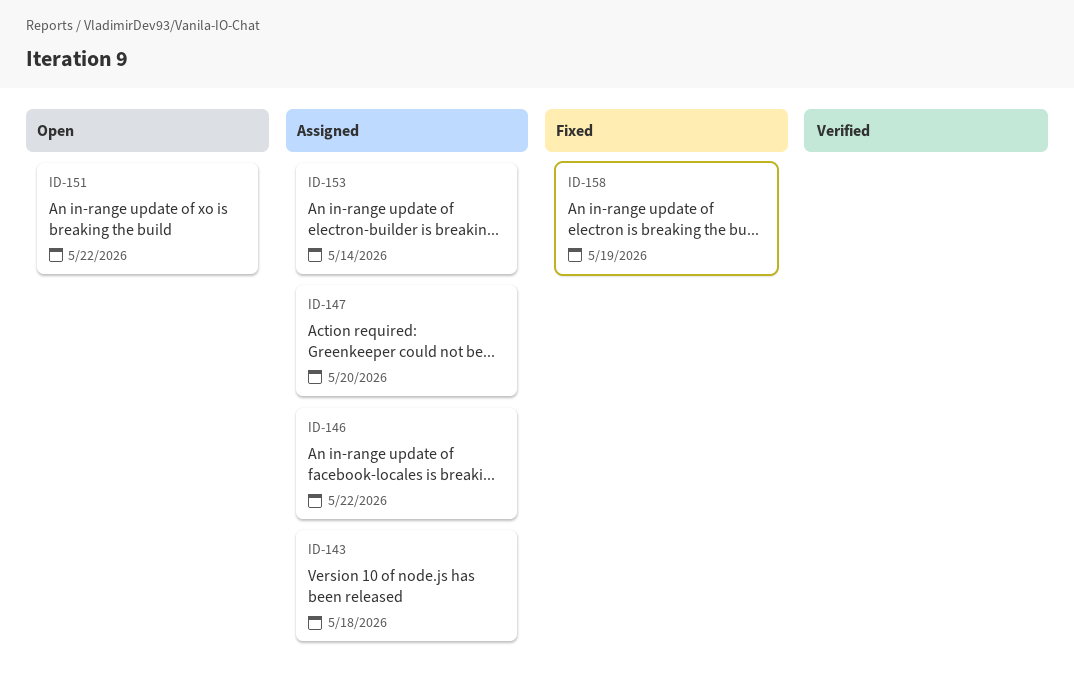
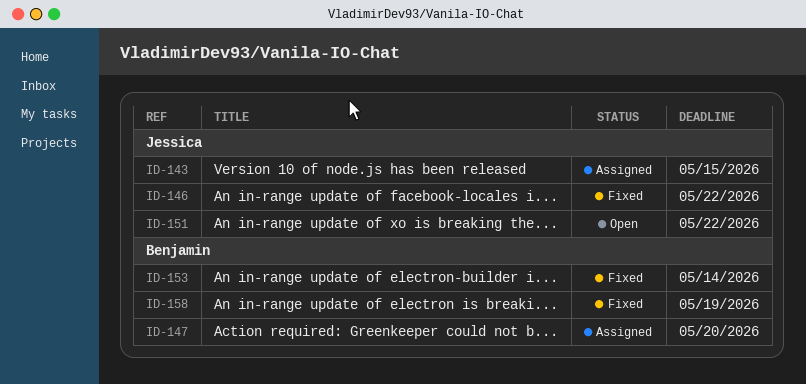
ID-143, due: May 18 -> May 15
ID-146, status: Assigned -> Fixed
ID-153, status: Assigned -> Fixed

